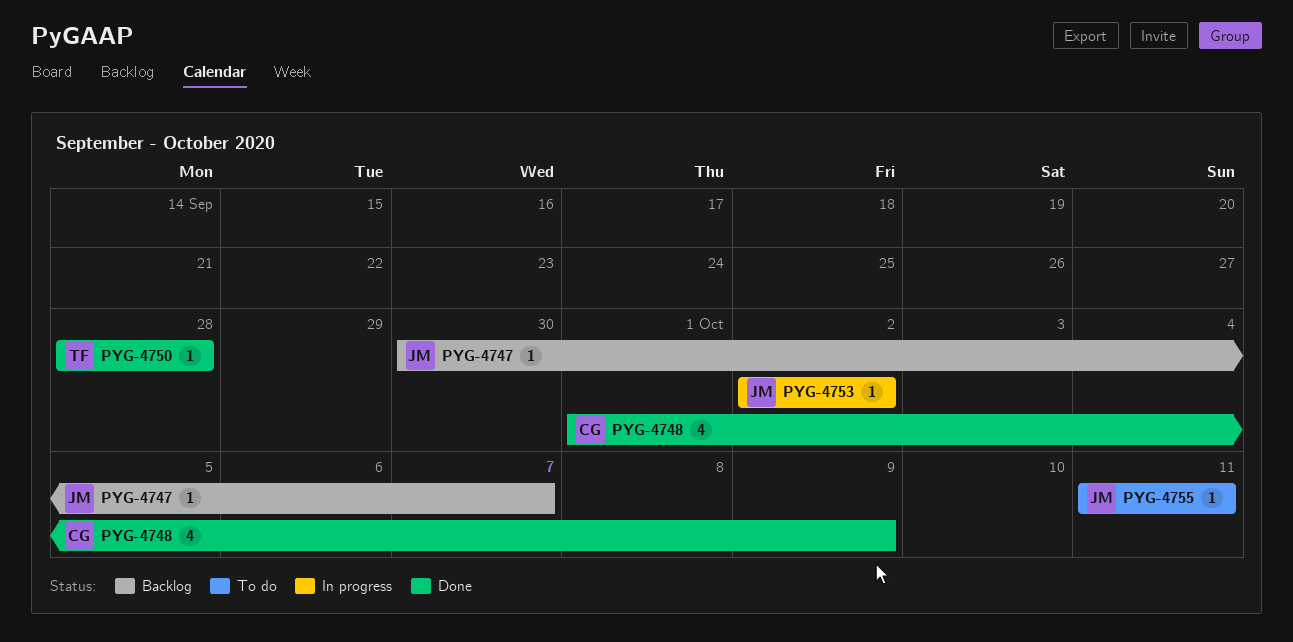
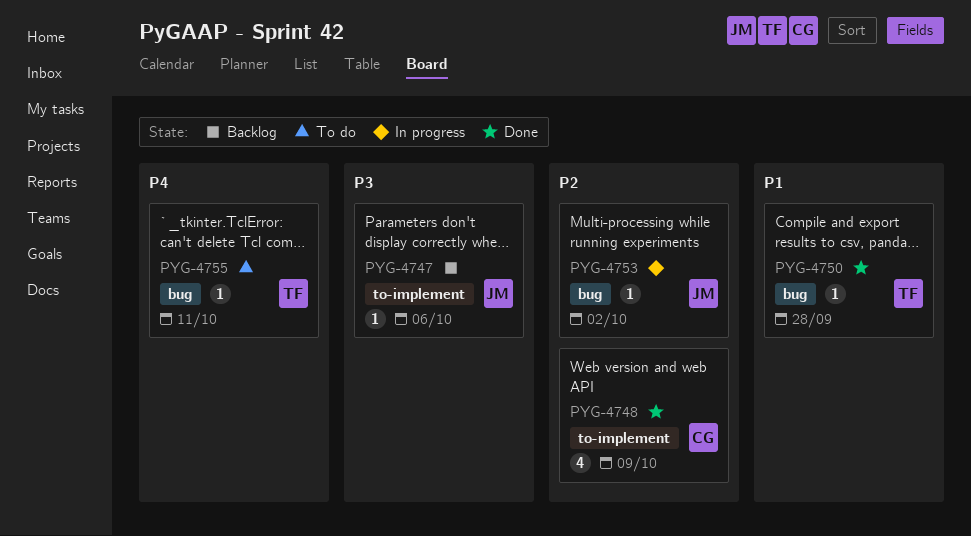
PYG-4747, due: Oct 7 -> Oct 6
PYG-4755, owner: JM -> TF

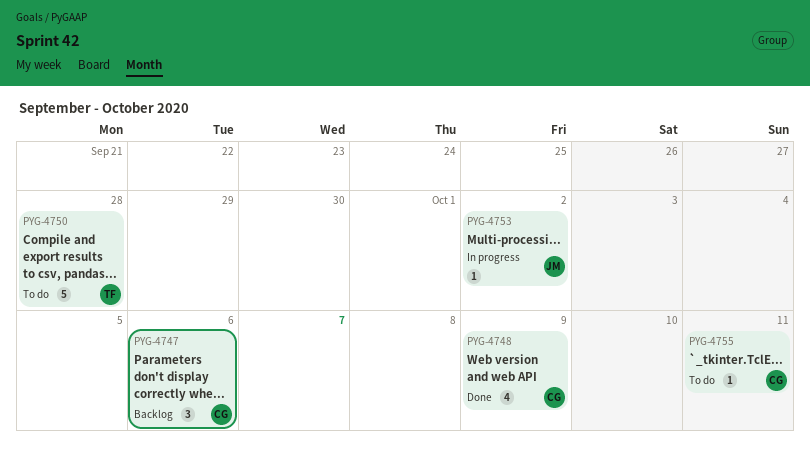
PYG-4747, owner: JM -> CG
PYG-4747, estimate: 1 -> 3
PYG-4750, status: Done -> To do
PYG-4750, estimate: 1 -> 5
PYG-4755, owner: TF -> CG

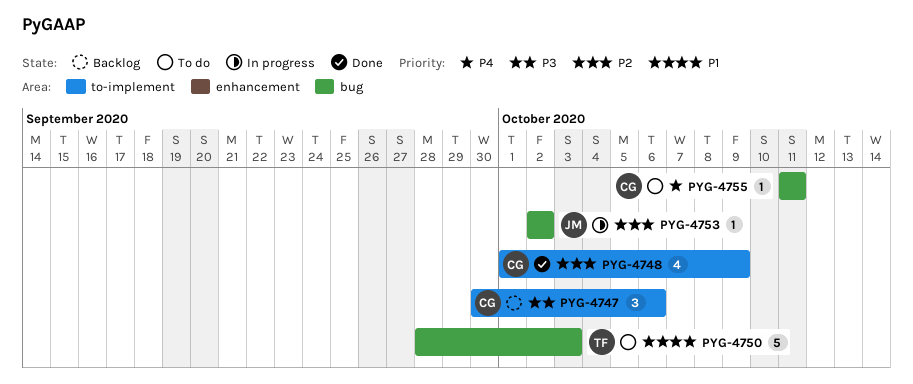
PYG-4750, due: Sep 28 -> Oct 3

